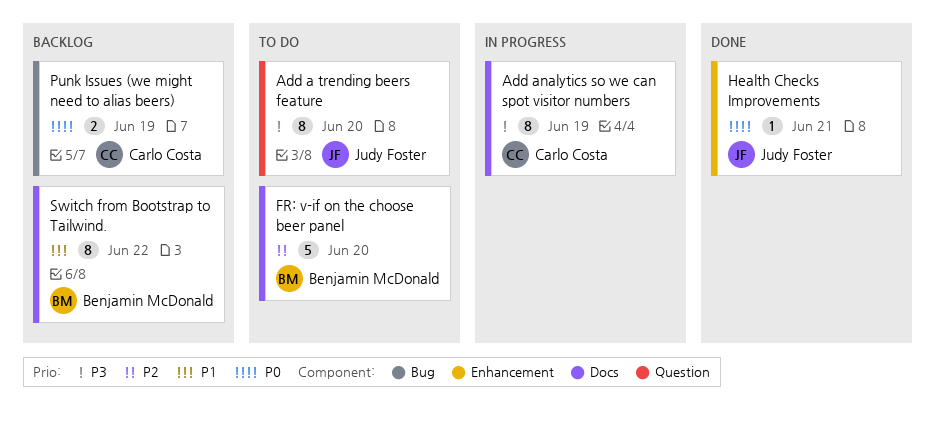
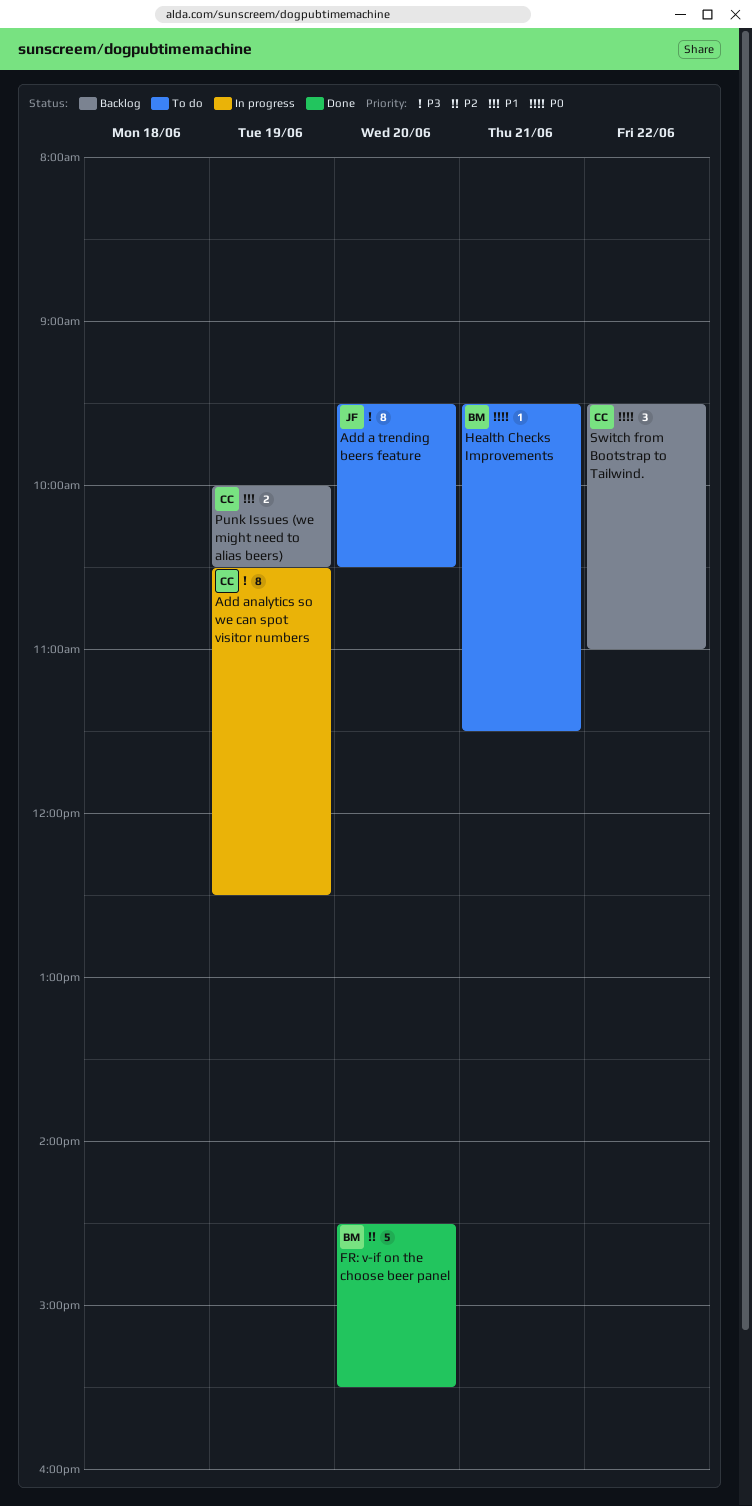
FR: v-if on the choose beer panel, status: To do -> Done
Health Checks Improvements, status: Done -> To do
Health Checks Improvements, owner: Judy Foster -> Benjamin McDonald
Punk Issues (we might need to alias beers), priority: P0 -> P1
Switch from Bootstrap to Tailwind., owner: Benjamin McDonald -> Carlo Costa
Switch from Bootstrap to Tailwind., priority: P1 -> P0
Switch from Bootstrap to Tailwind., estimate: 8 -> 3

